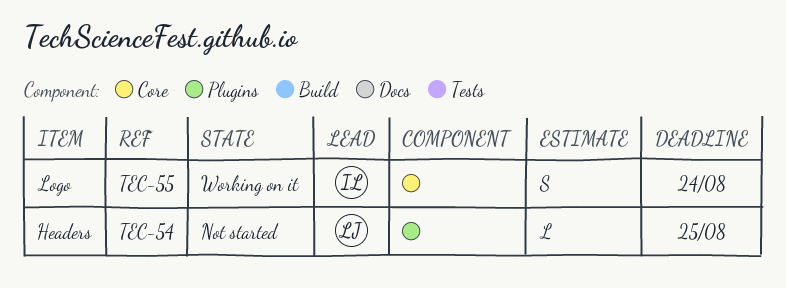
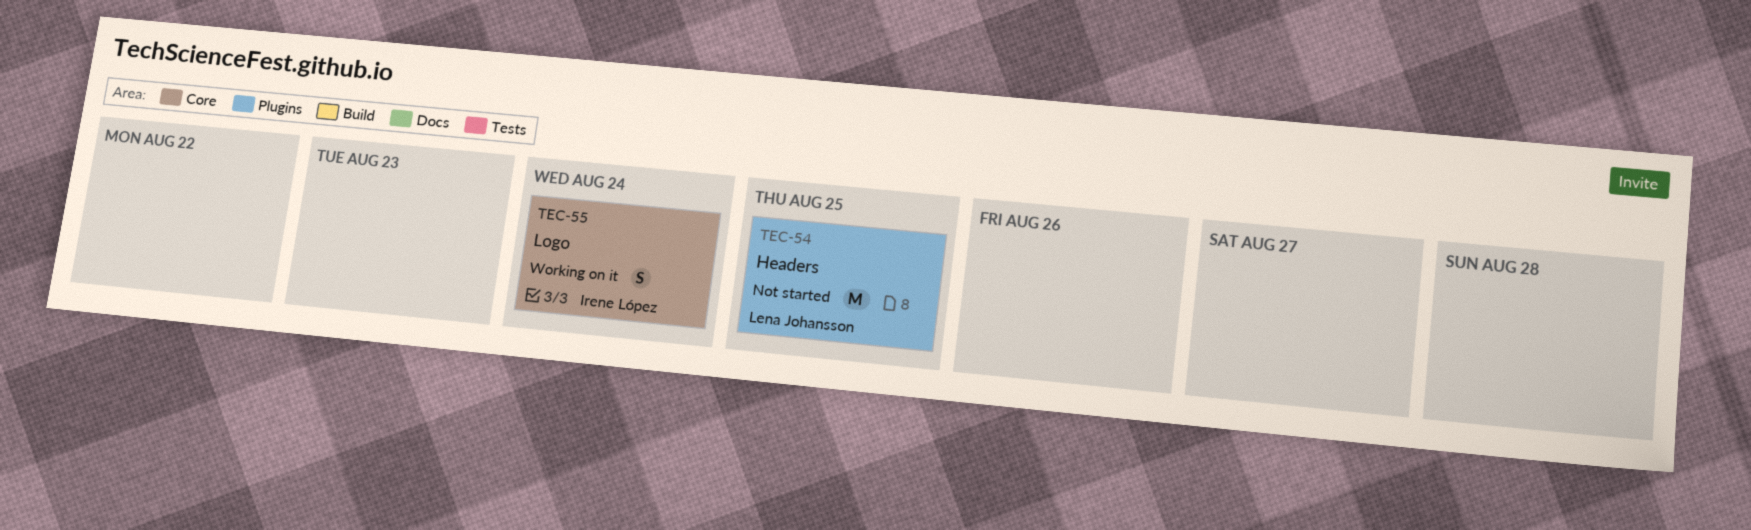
TEC-54, estimate: L -> M

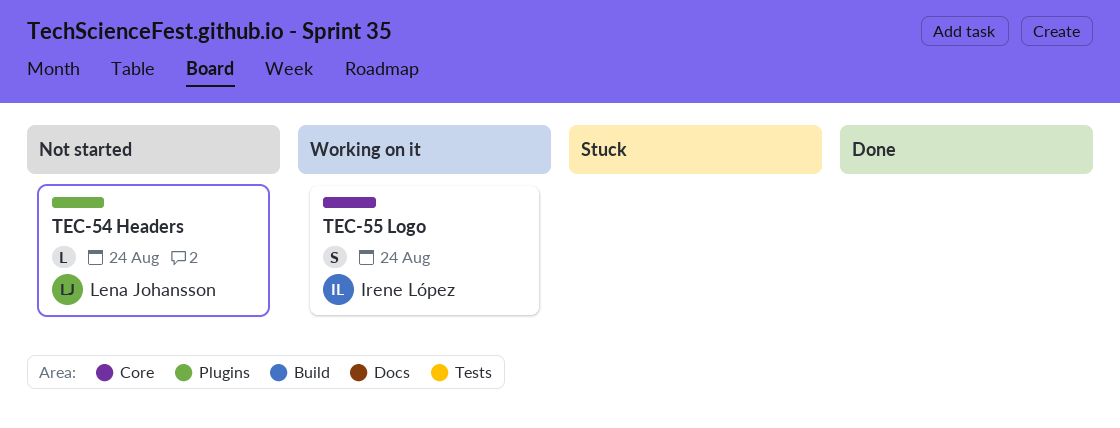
TEC-54, estimate: M -> L
TEC-54, due: Aug 25 -> Aug 24

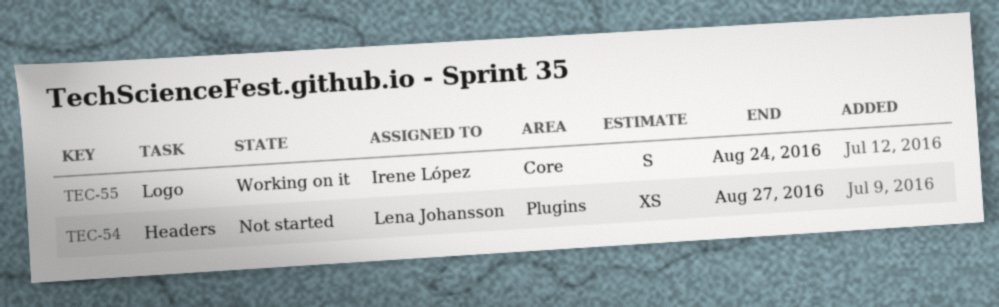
TEC-54, estimate: L -> XS
TEC-54, due: Aug 24 -> Aug 27

